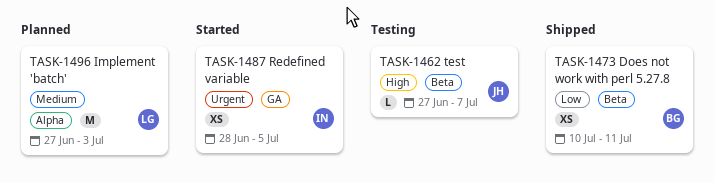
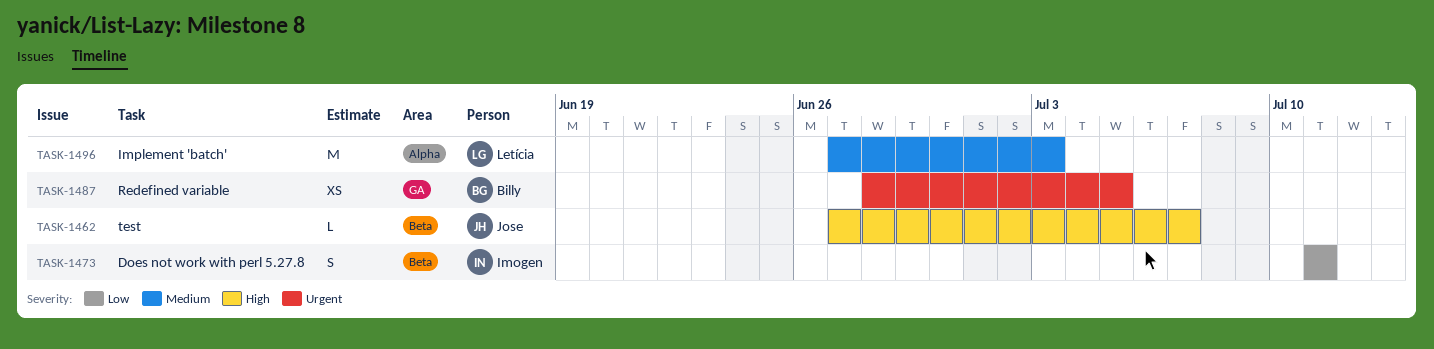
TASK-1473, owner: Billy -> Imogen
TASK-1473, estimate: XS -> S
TASK-1473, start: Jul 10 -> Jul 11
TASK-1487, owner: Imogen -> Billy

